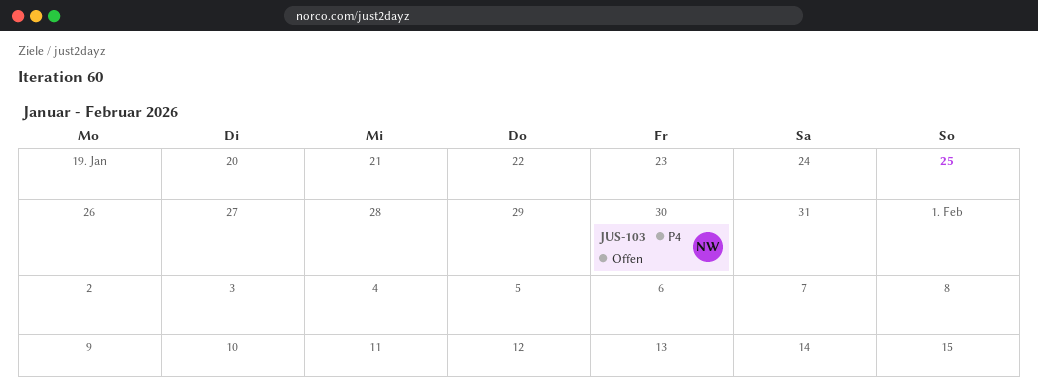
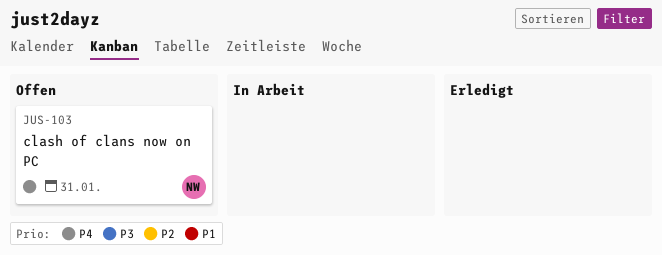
JUS-103, due: Jan 30 -> Jan 31

